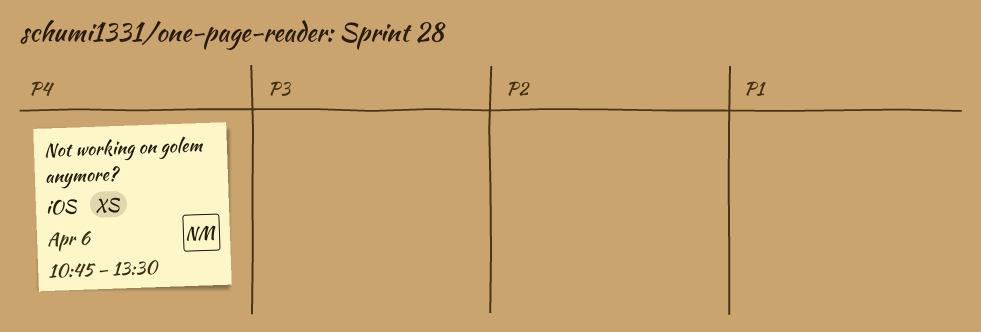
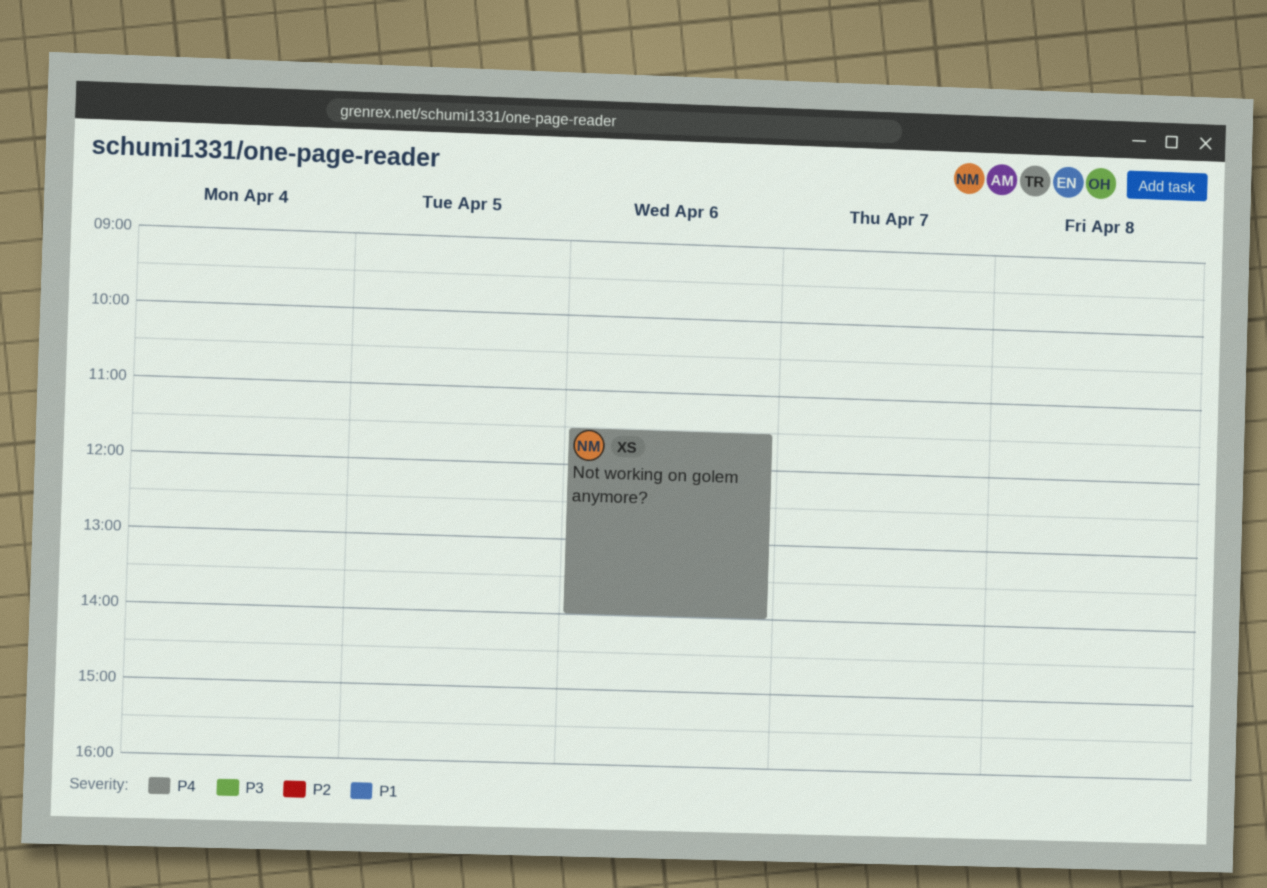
Not working on golem anymore?, begins: 10:45 -> 11:30
Not working on golem anymore?, ends: 13:30 -> 14:00

